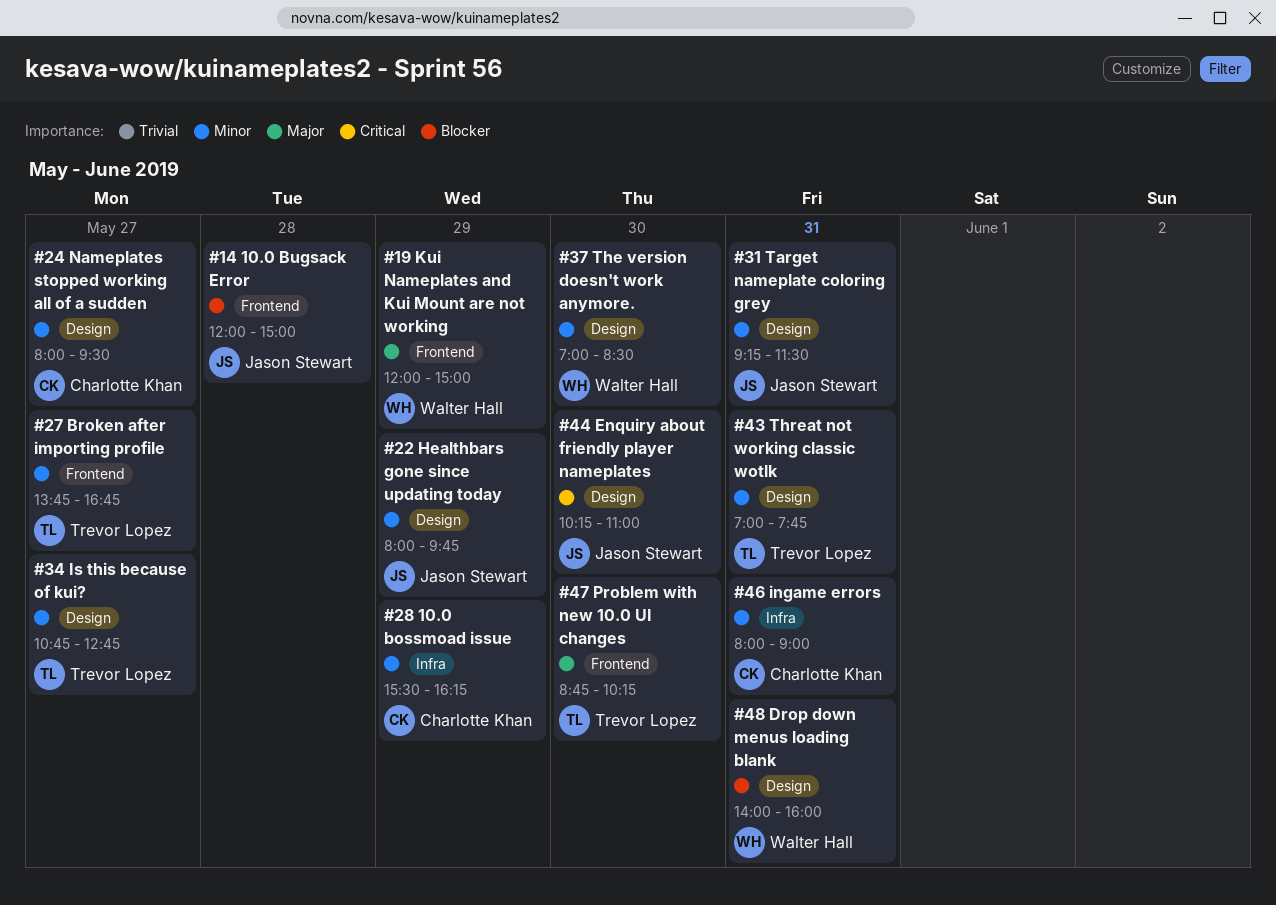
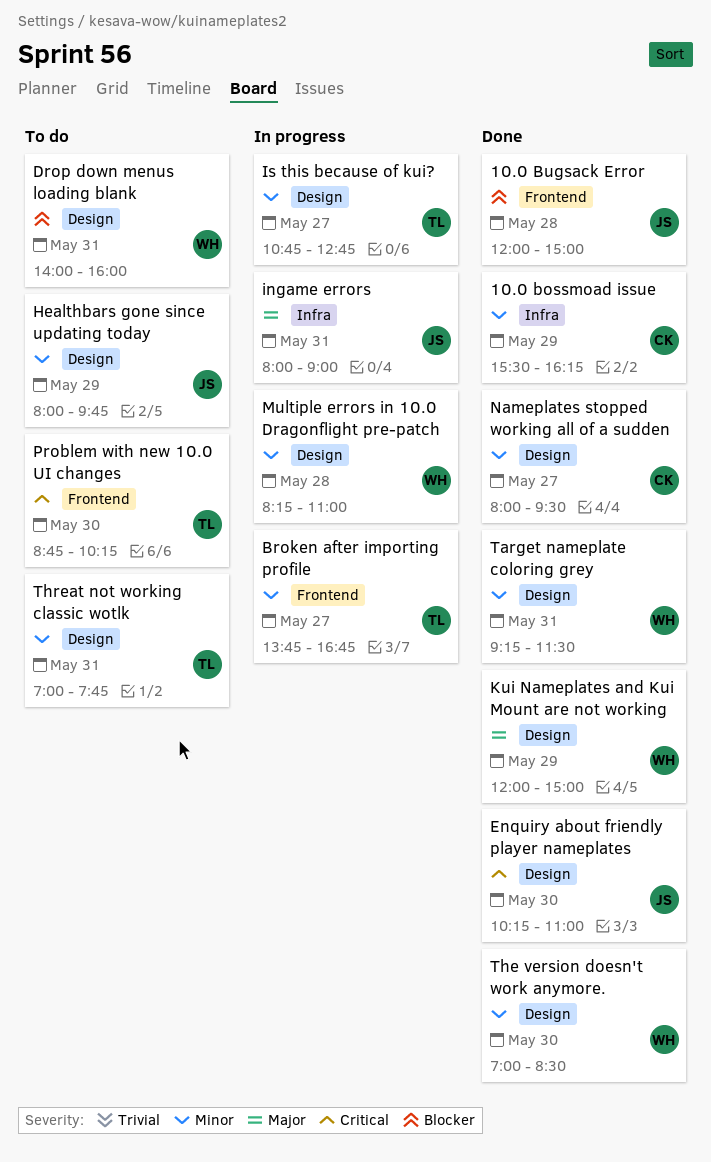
ingame errors, owner: Charlotte Khan -> Jason Stewart
ingame errors, priority: Minor -> Major
Kui Nameplates and Kui Mount are not working, label: Frontend -> Design
Multiple errors in 10.0 Dragonflight pre-patch: none -> present
Problem with new 10.0 UI changes, priority: Major -> Critical
Target nameplate coloring grey, owner: Jason Stewart -> Walter Hall

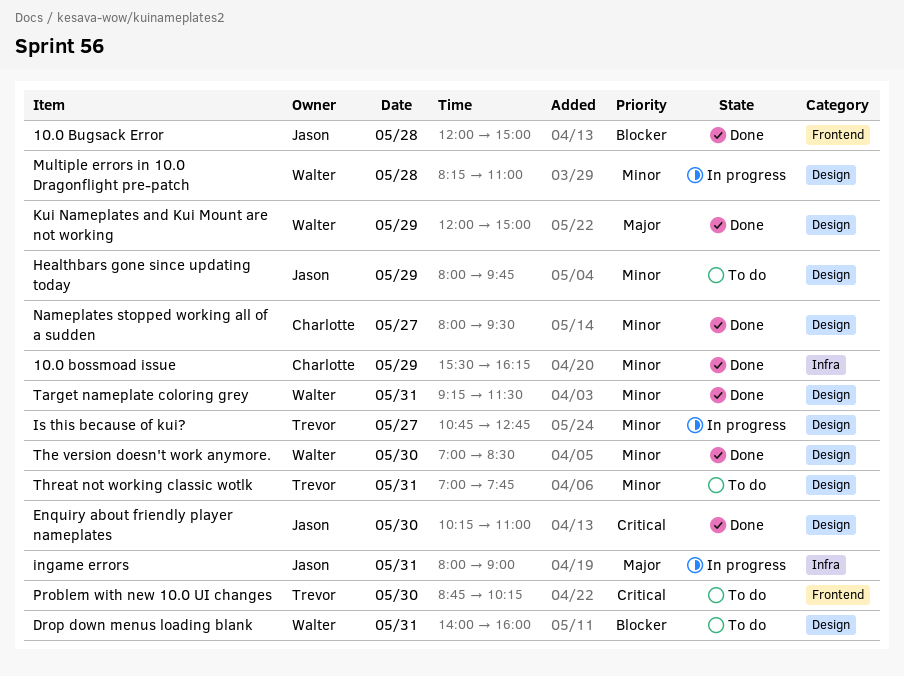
Broken after importing profile: present -> none

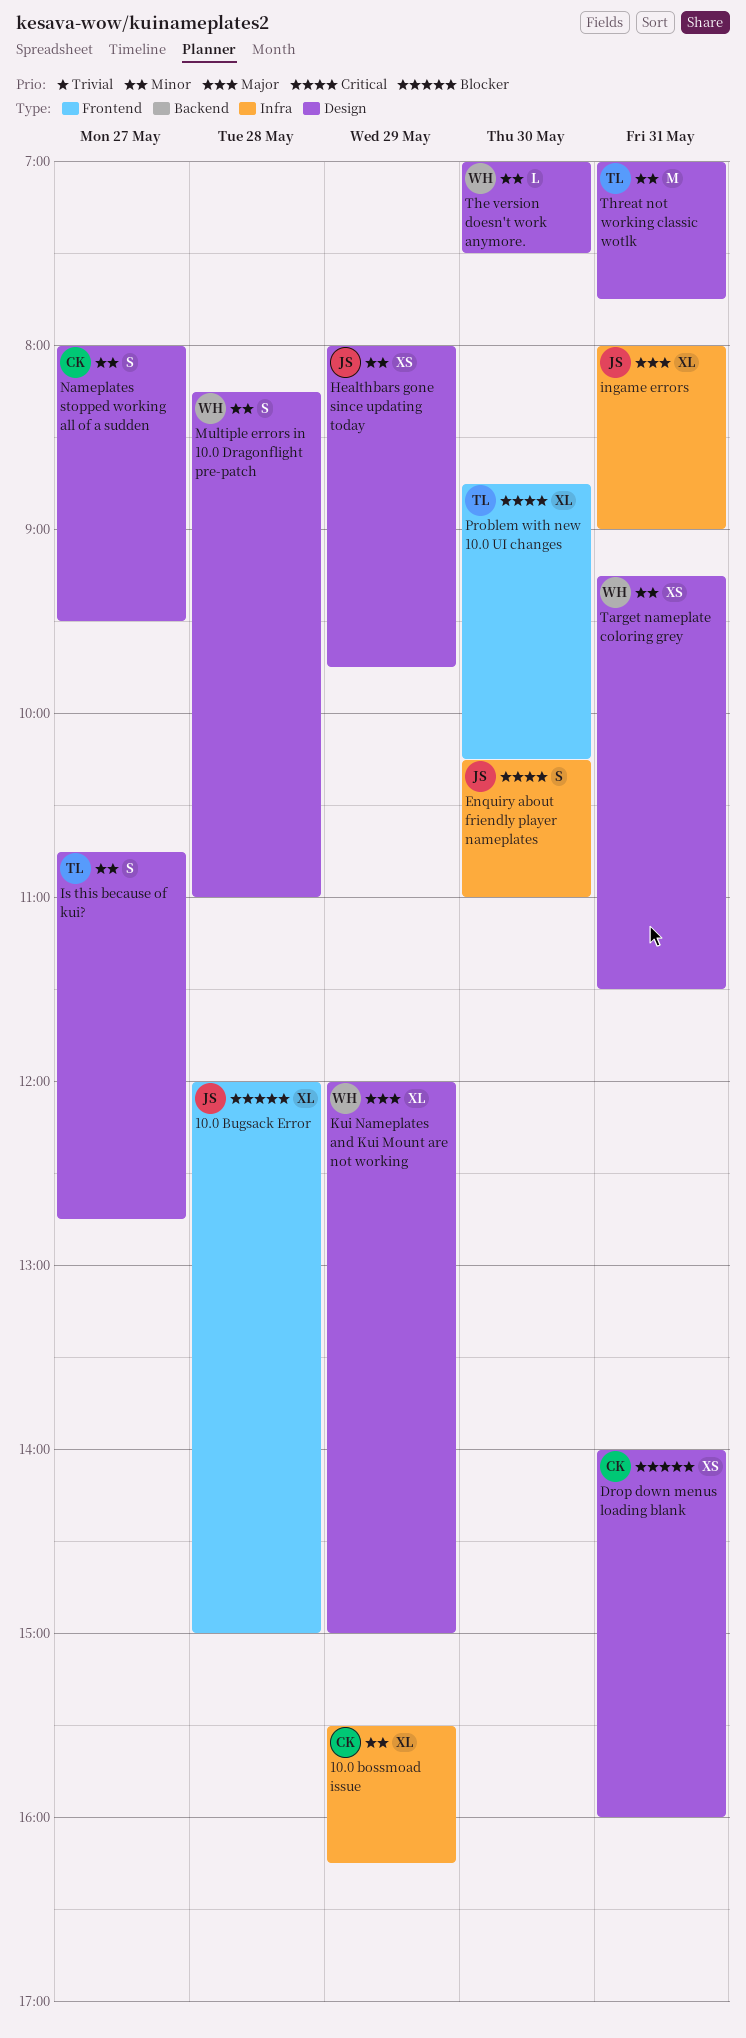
Drop down menus loading blank, owner: Walter -> Charlotte
Enquiry about friendly player nameplates, label: Design -> Infra
The version doesn't work anymore., ends: 08:30 -> 07:30

